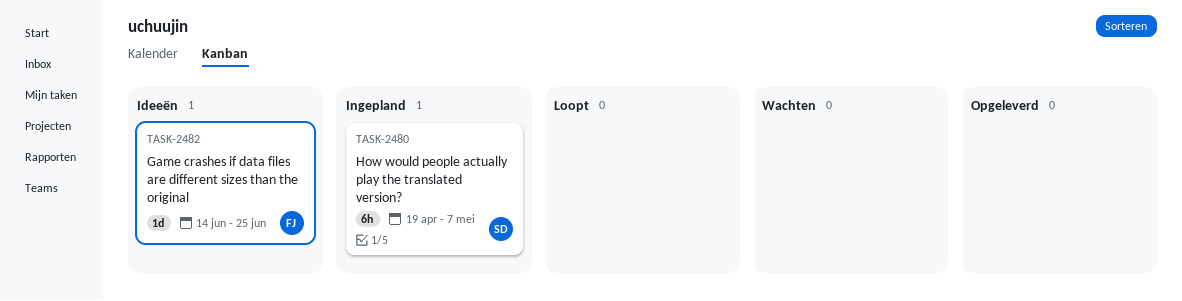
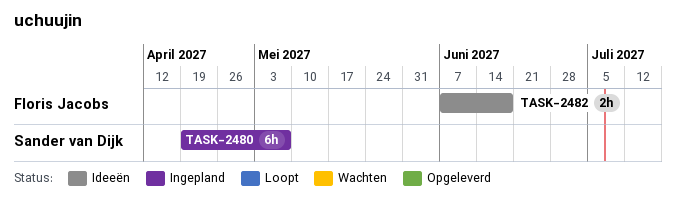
TASK-2482, estimate: 1d -> 2h
TASK-2482, start: Jun 14 -> Jun 7
TASK-2482, due: Jun 25 -> Jun 18

